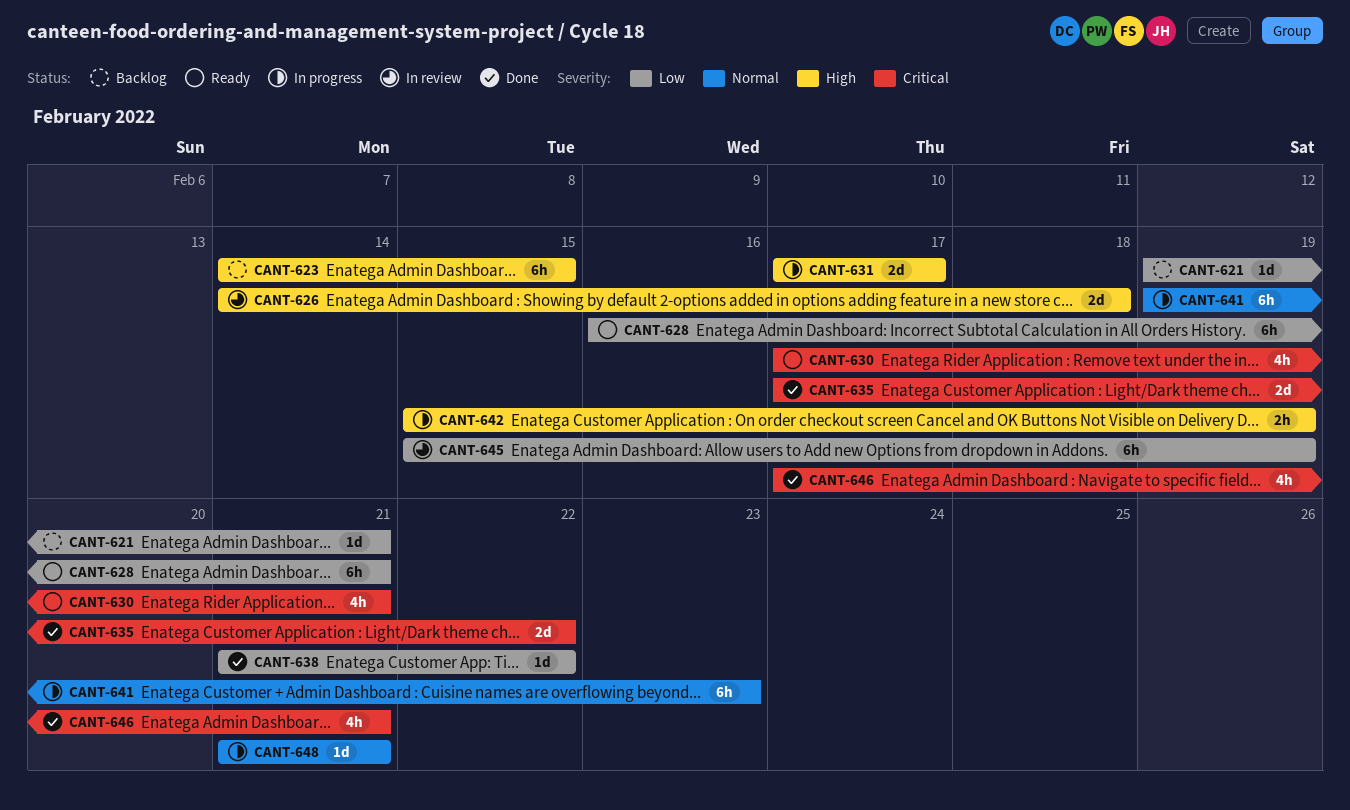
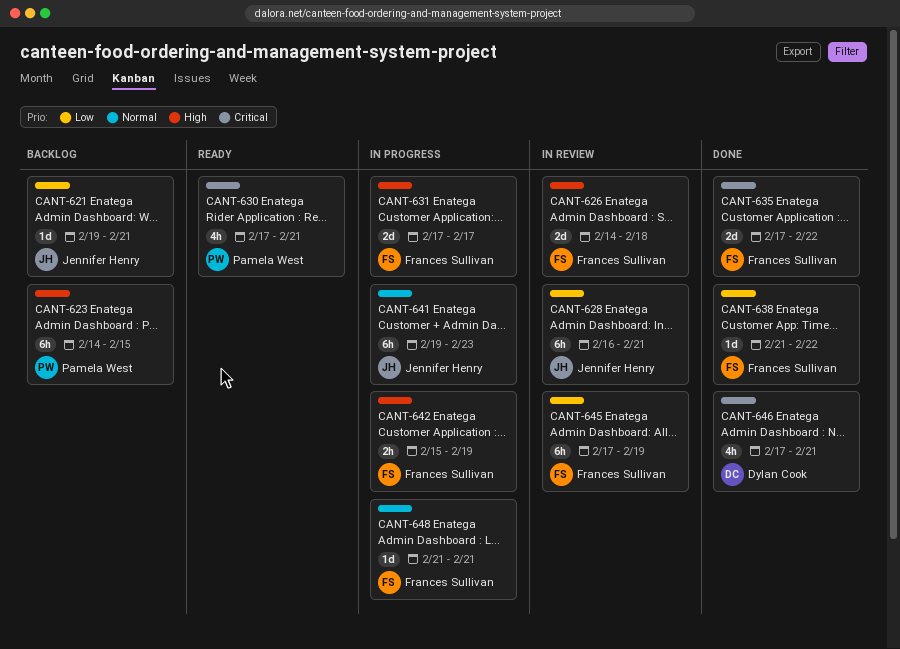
CANT-628, status: Ready -> In review
CANT-645, start: Feb 15 -> Feb 17

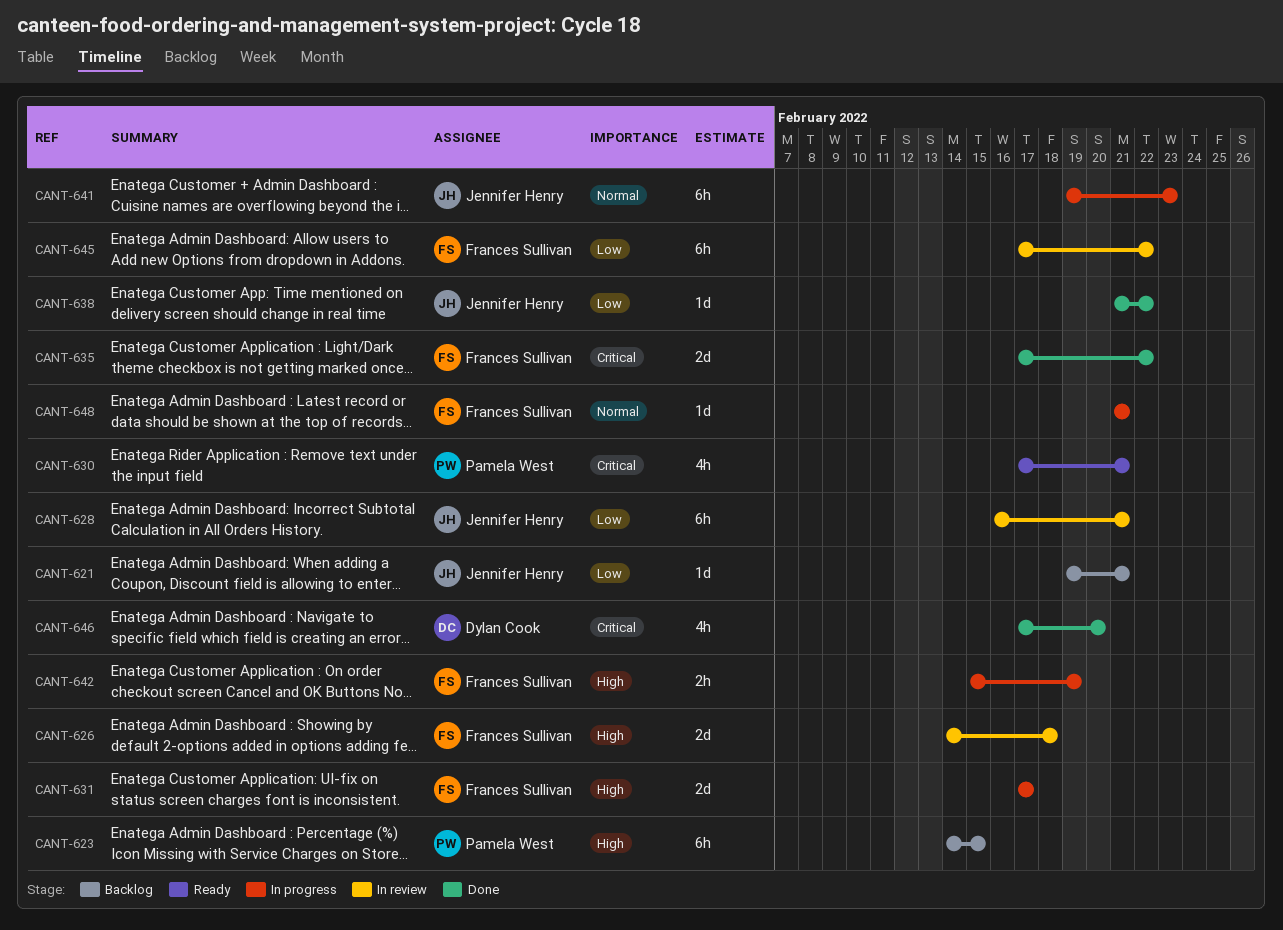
CANT-638, owner: Frances Sullivan -> Jennifer Henry
CANT-645, due: Feb 19 -> Feb 22
CANT-646, due: Feb 21 -> Feb 20

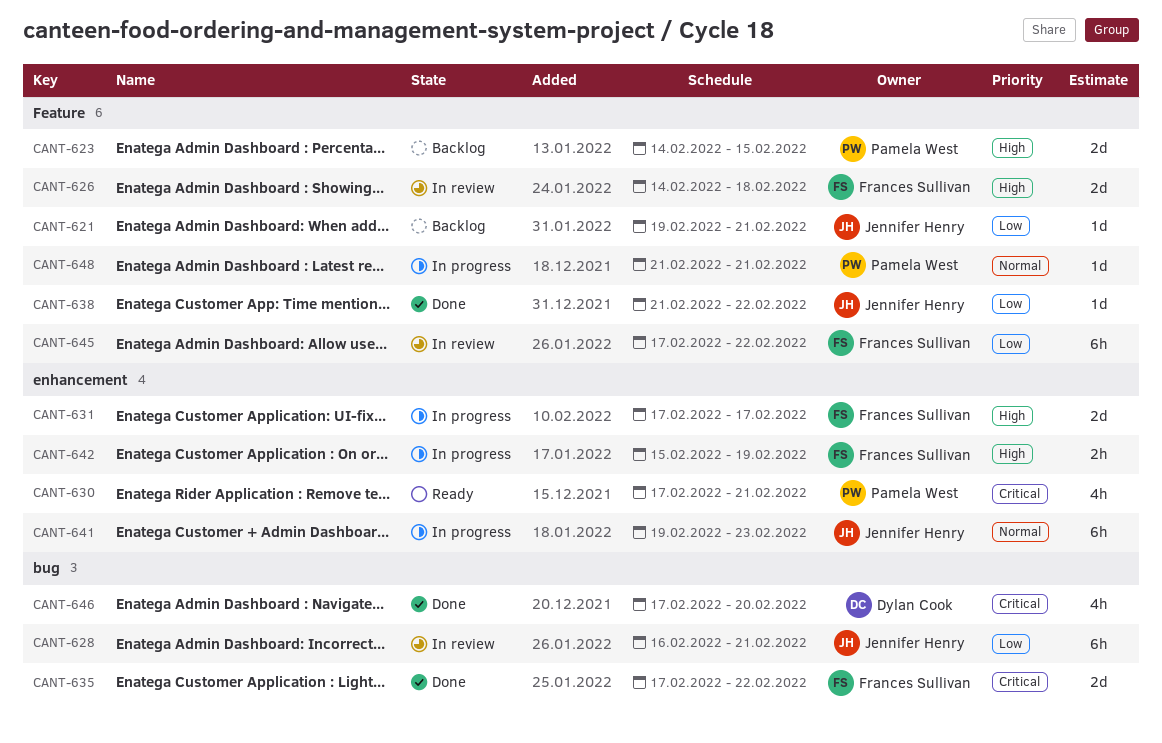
CANT-623, estimate: 6h -> 2d
CANT-648, owner: Frances Sullivan -> Pamela West

